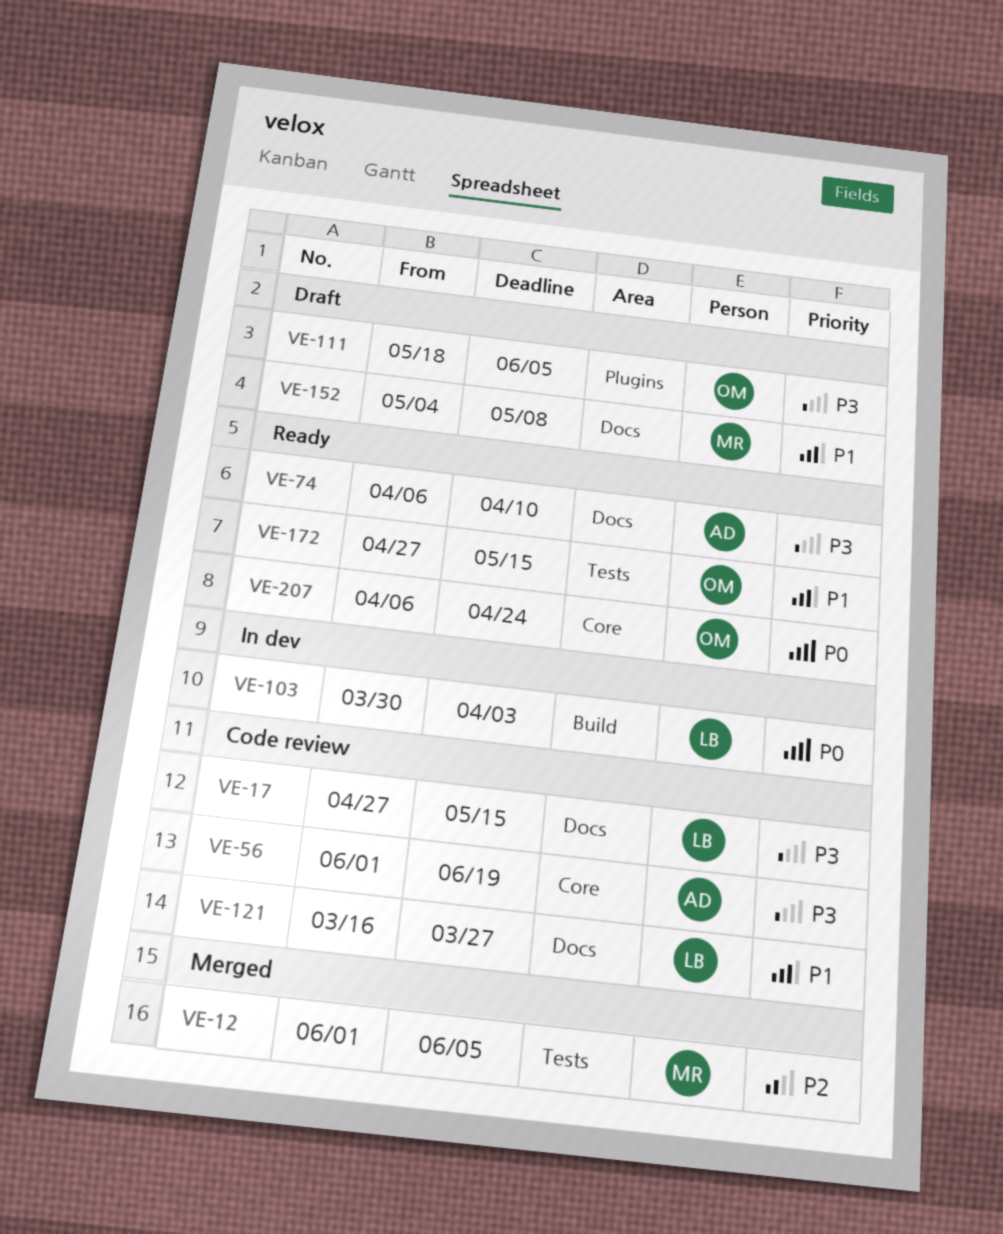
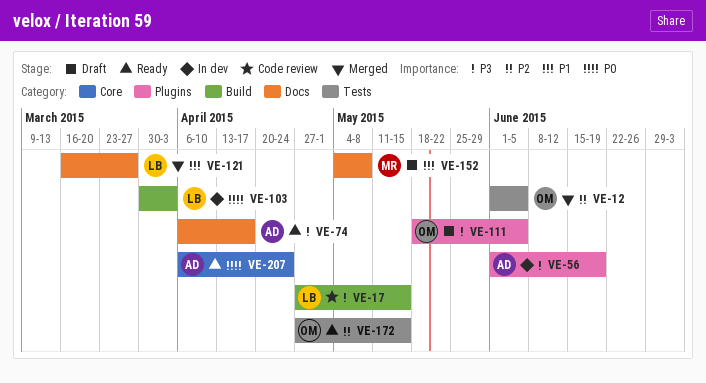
VE-12, owner: MR -> OM
VE-17, label: Docs -> Build
VE-56, status: Code review -> In dev
VE-56, label: Core -> Plugins
VE-74, due: Apr 10 -> Apr 17
VE-121, status: Code review -> Merged
VE-172, priority: P1 -> P2
VE-207, owner: OM -> AD

